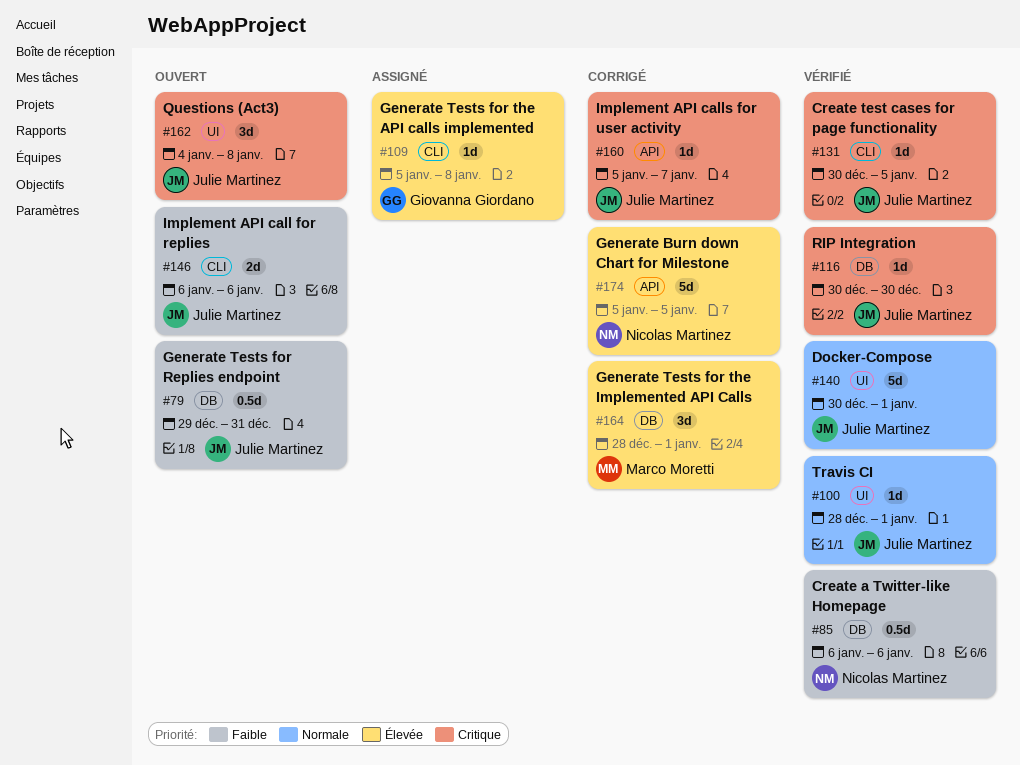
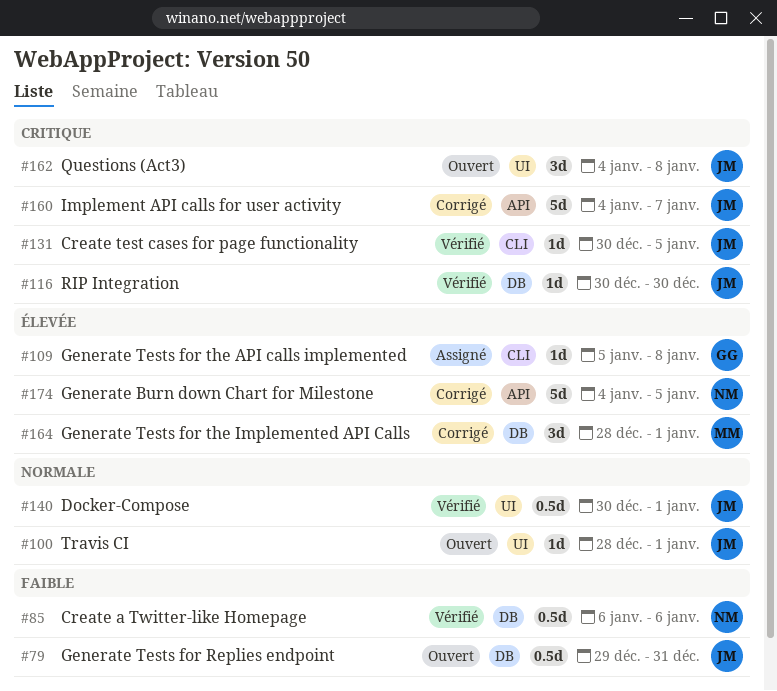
#100, status: Vérifié -> Ouvert
#140, estimate: 5d -> 0.5d
#146: present -> none
#160, estimate: 1d -> 5d
#160, start: Jan 5 -> Jan 4
#174, start: Jan 5 -> Jan 4

